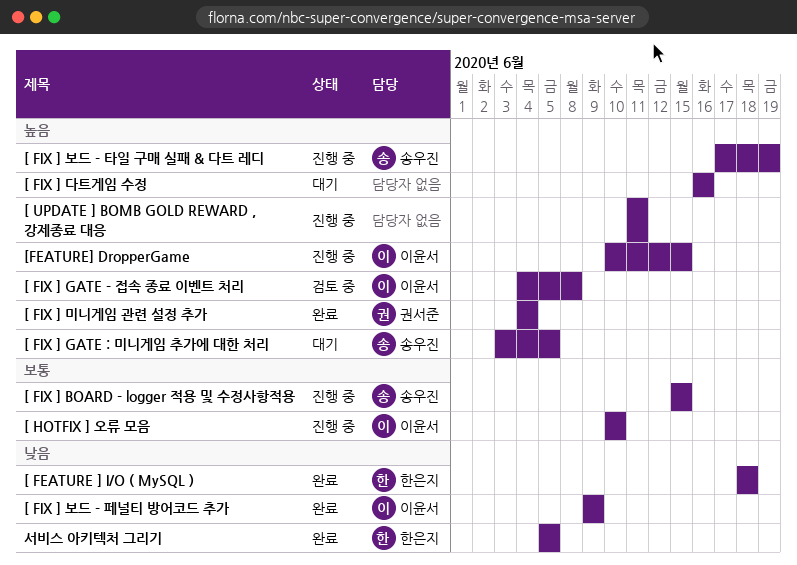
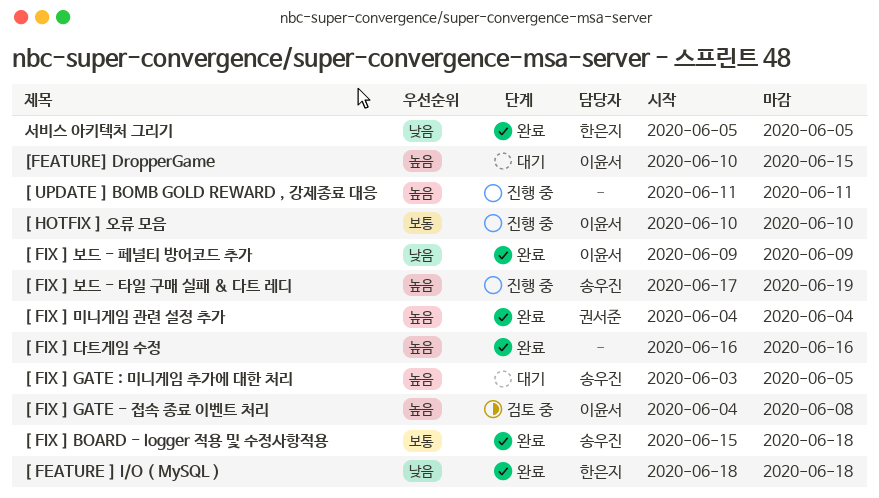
[ FIX ] BOARD - logger 적용 및 수정사항적용, status: 진행 중 -> 완료
[ FIX ] BOARD - logger 적용 및 수정사항적용, due: Jun 15 -> Jun 18
[ FIX ] 다트게임 수정, status: 대기 -> 완료
[FEATURE] DropperGame, status: 진행 중 -> 대기

